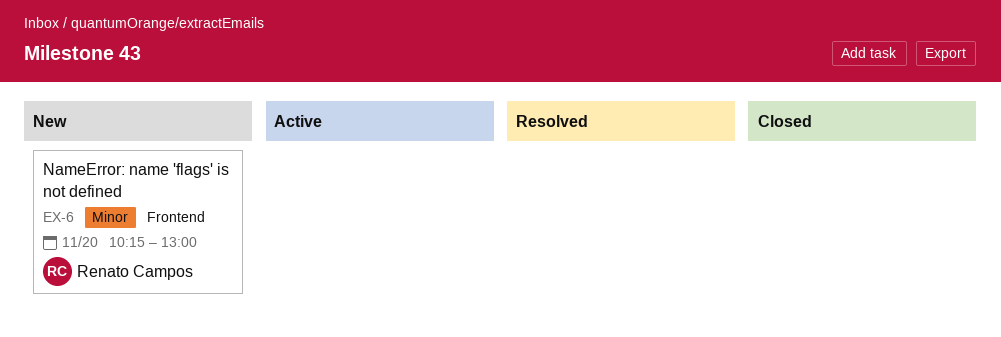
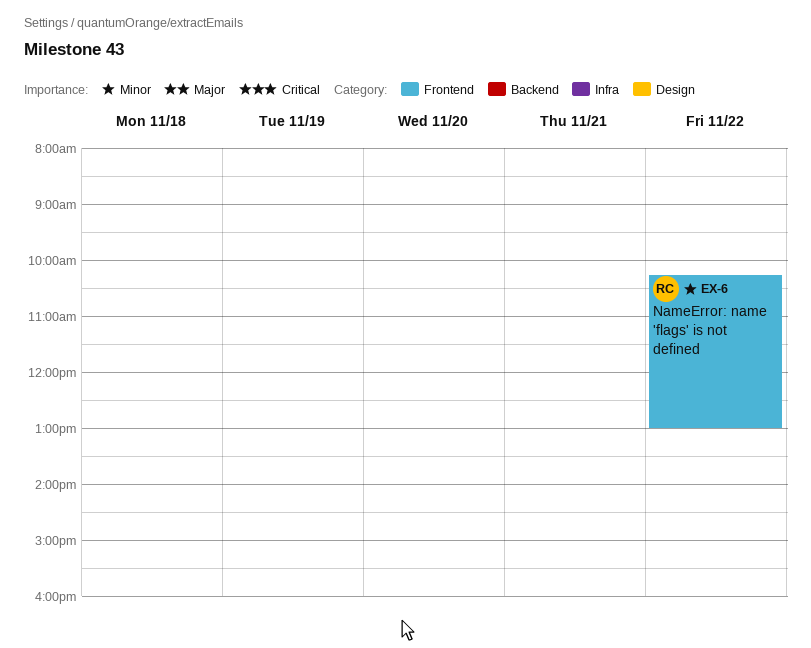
EX-6, day: Nov 20 -> Nov 22

